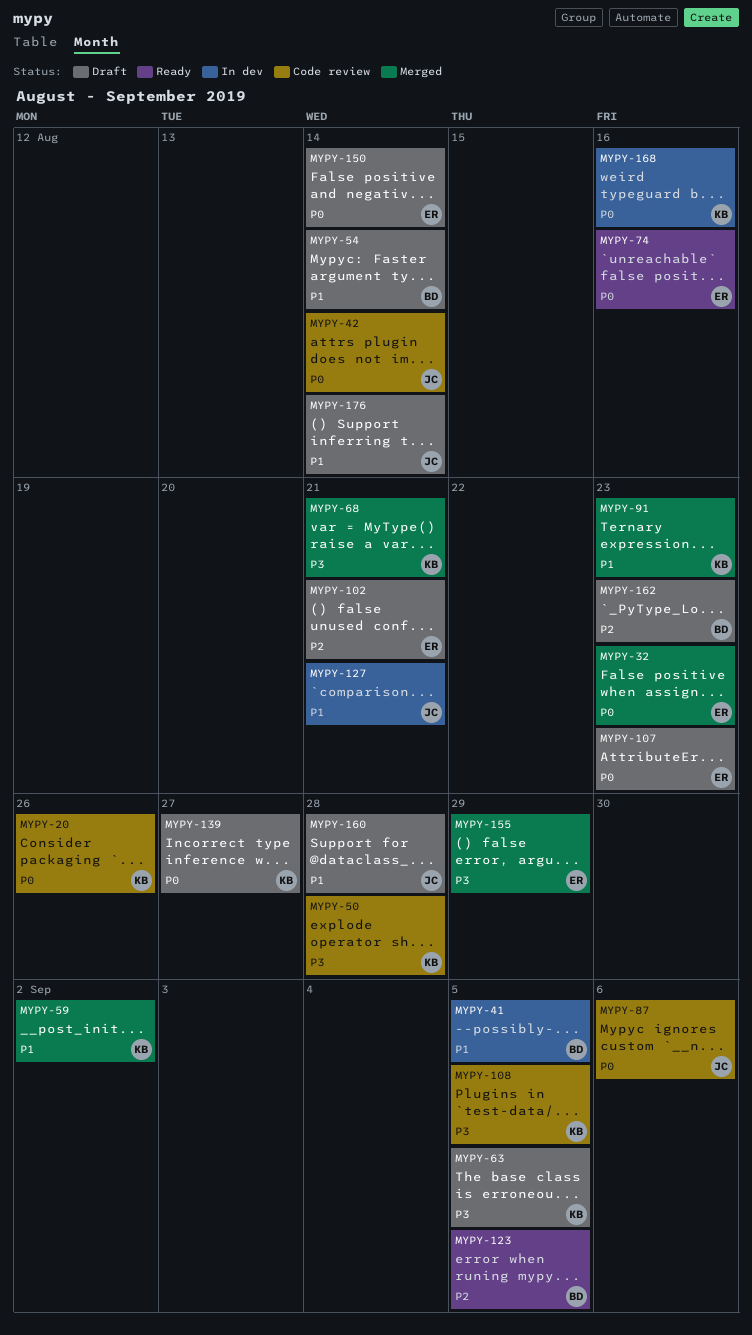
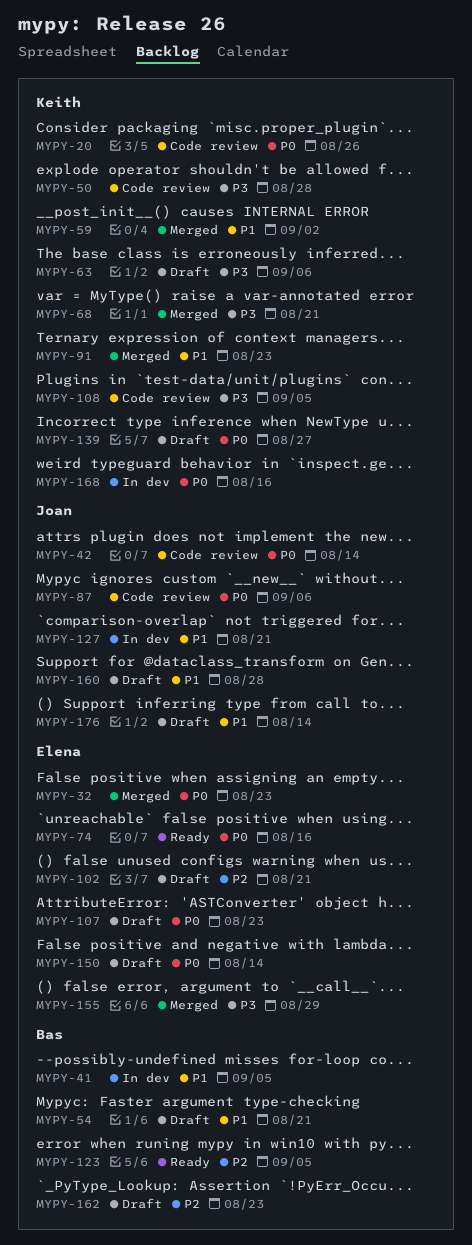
MYPY-54, due: Aug 14 -> Aug 21
MYPY-63, due: Sep 5 -> Sep 6

